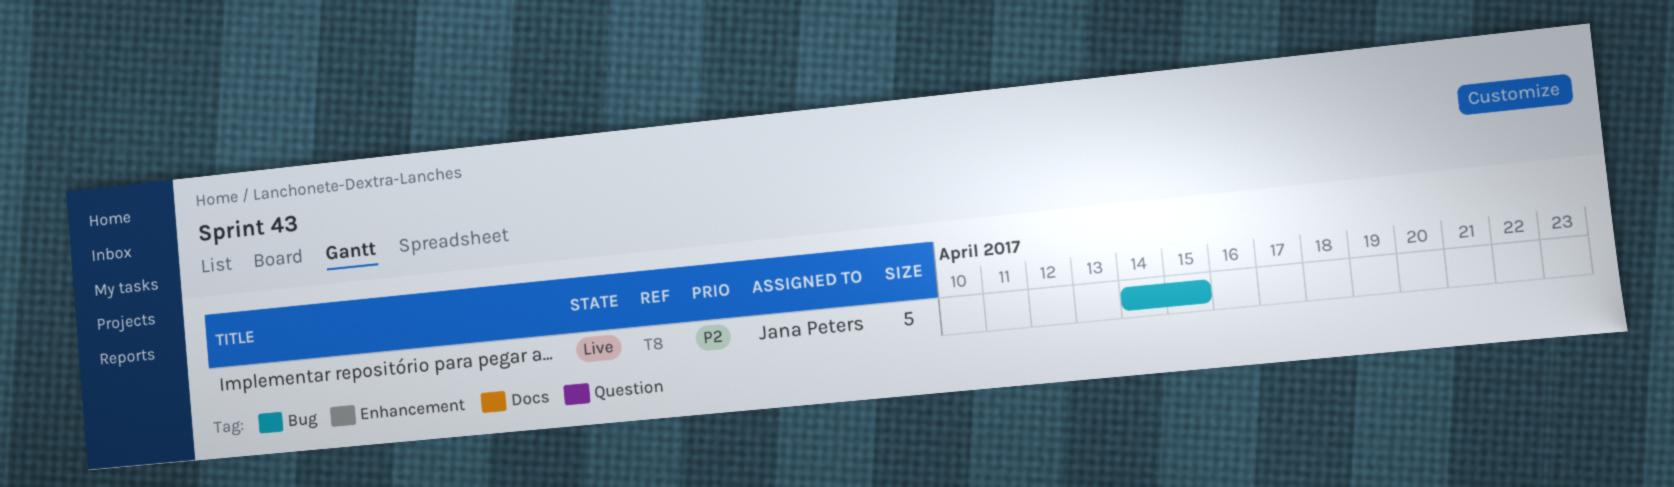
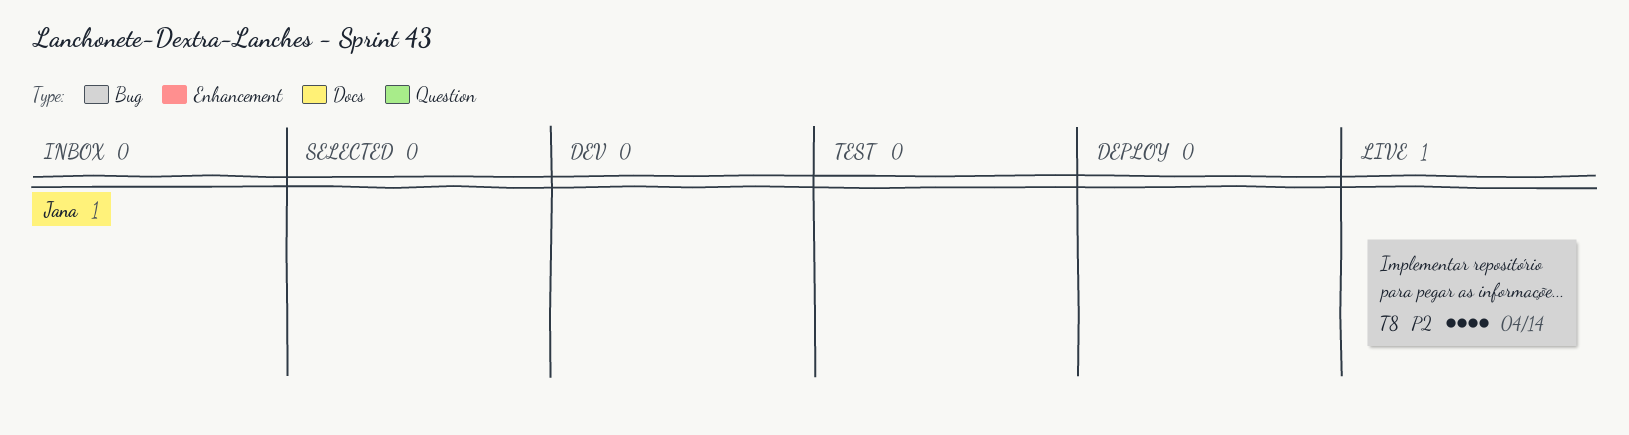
T8, estimate: 5 -> 4
T8, due: Apr 15 -> Apr 14

